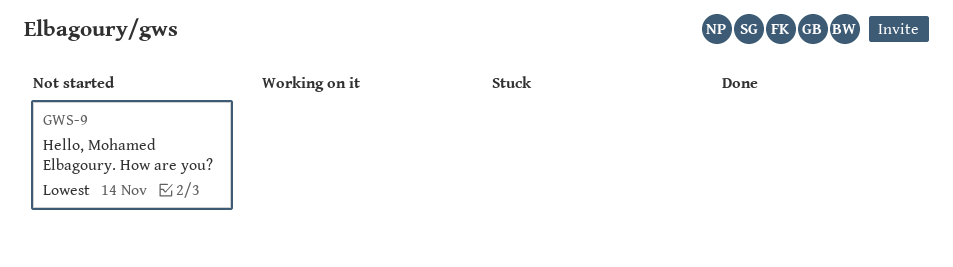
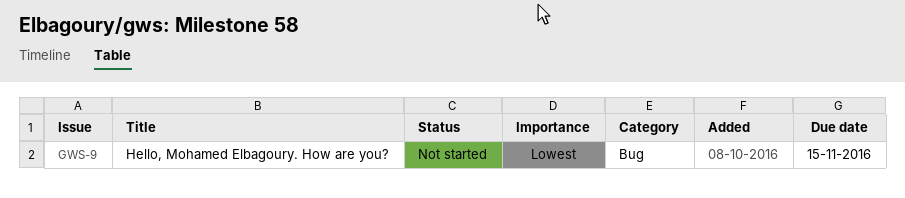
GWS-9, due: Nov 14 -> Nov 15

